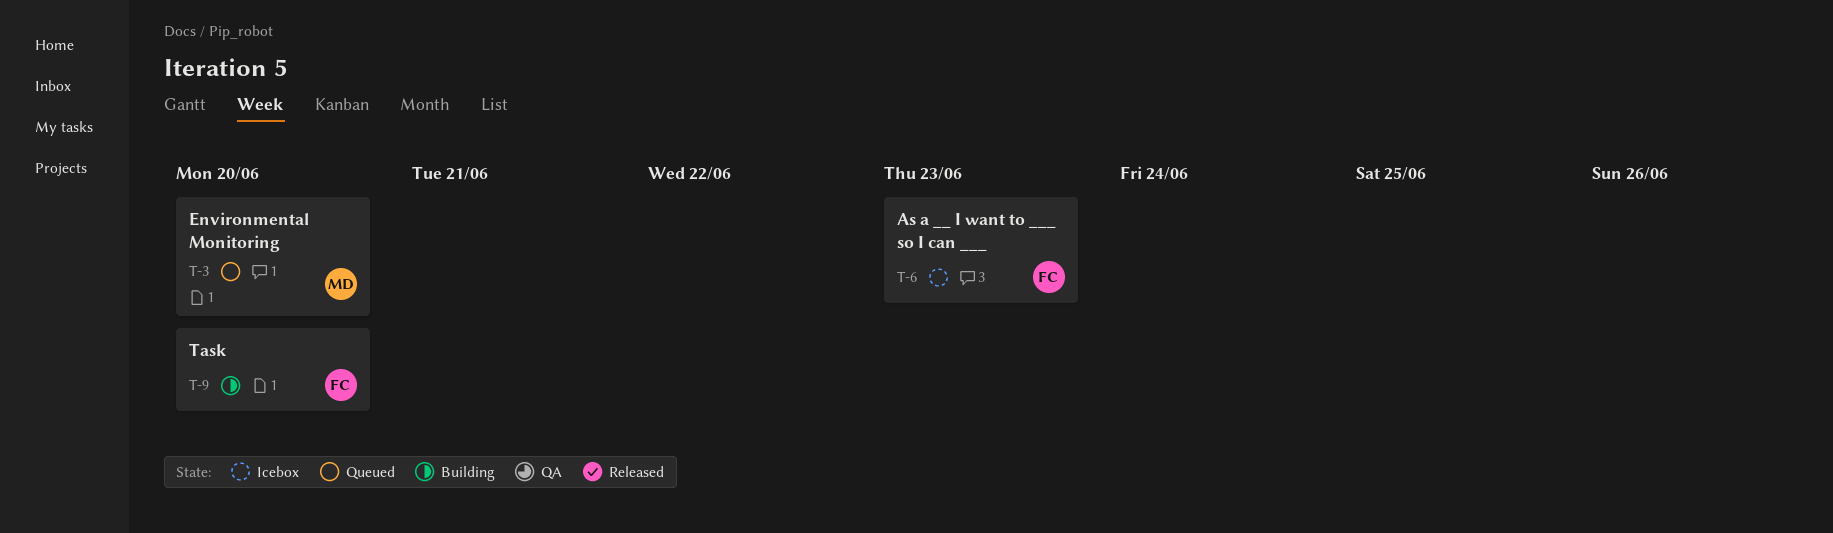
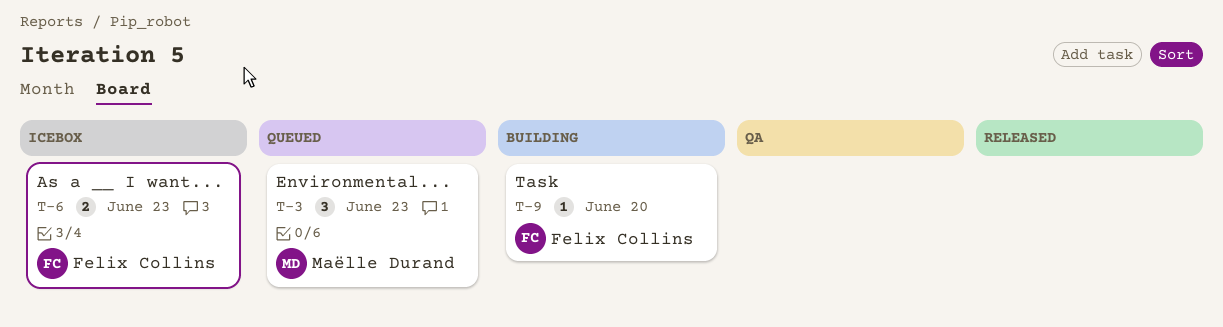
T-3, due: Jun 20 -> Jun 23

